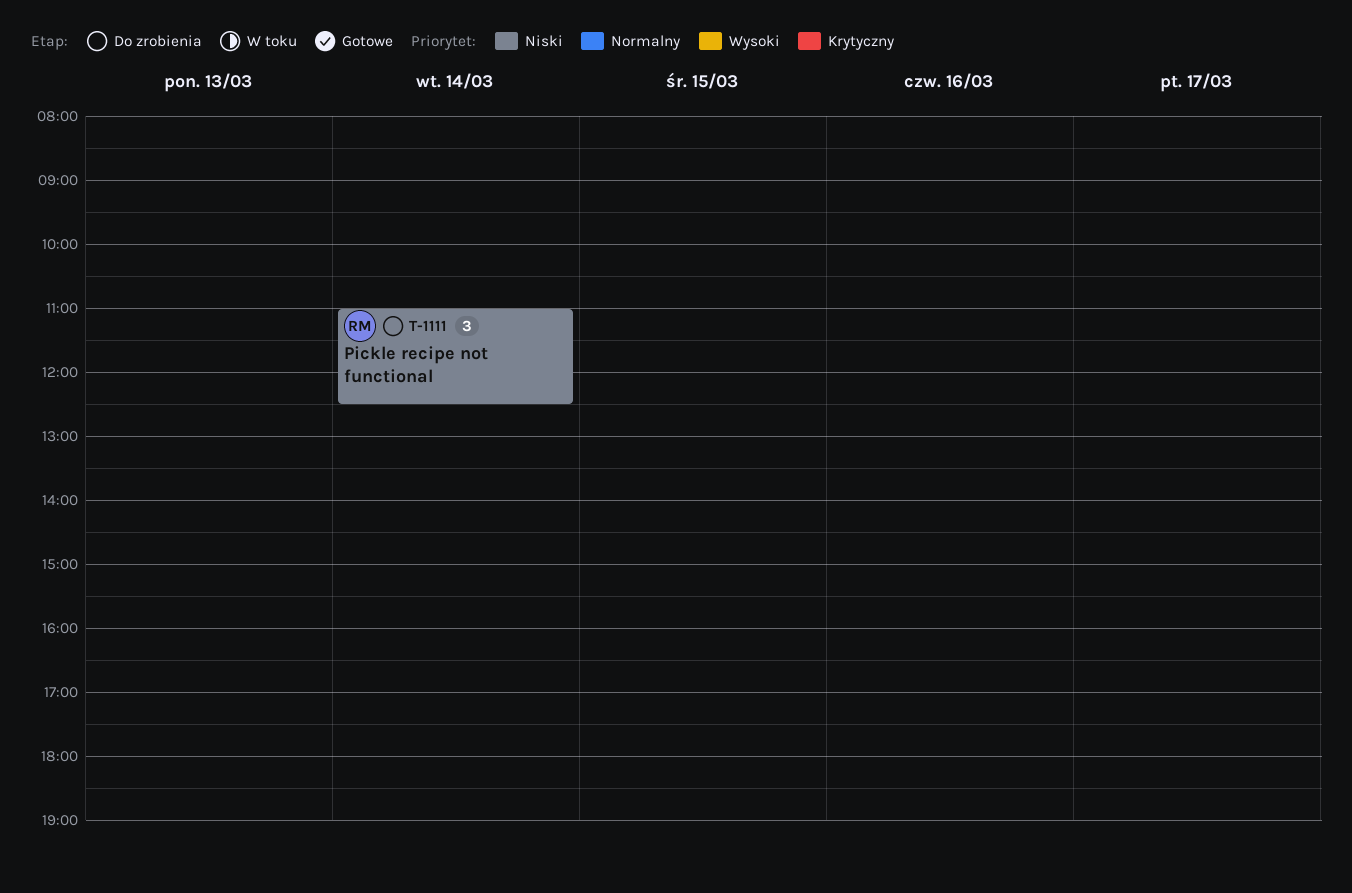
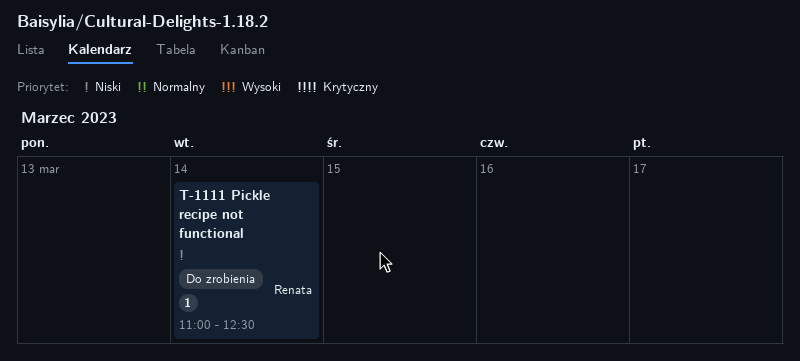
T-1111, estimate: 3 -> 1

